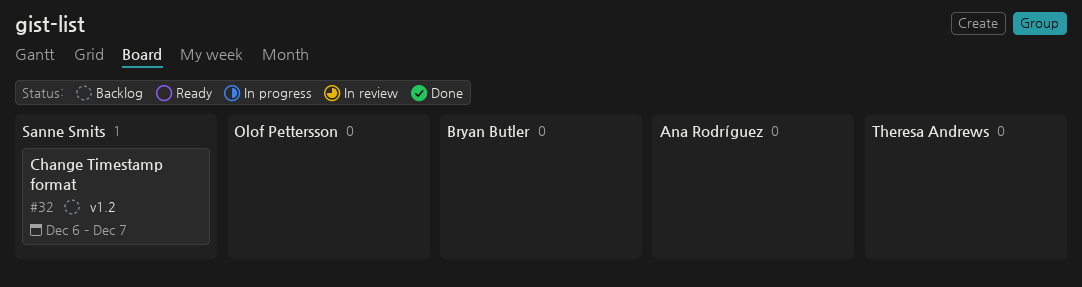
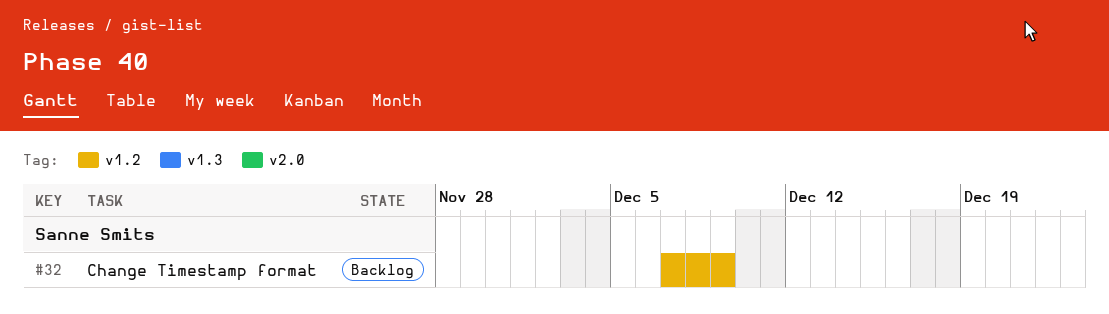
#32, start: Dec 6 -> Dec 7
#32, due: Dec 7 -> Dec 9

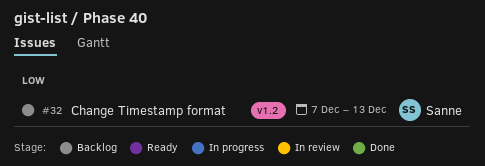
#32, due: Dec 9 -> Dec 13

